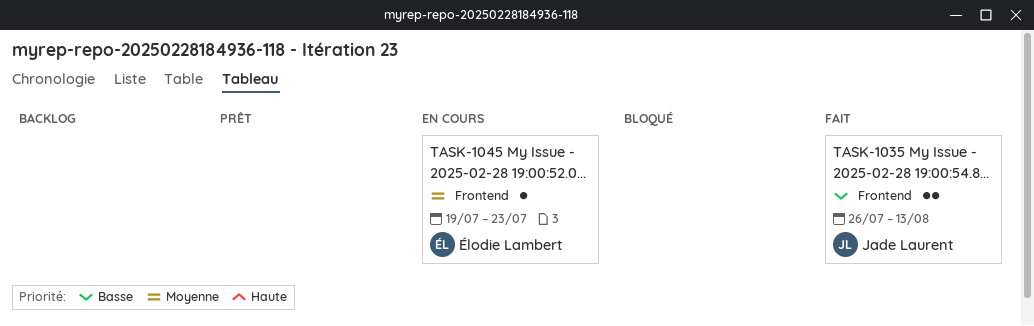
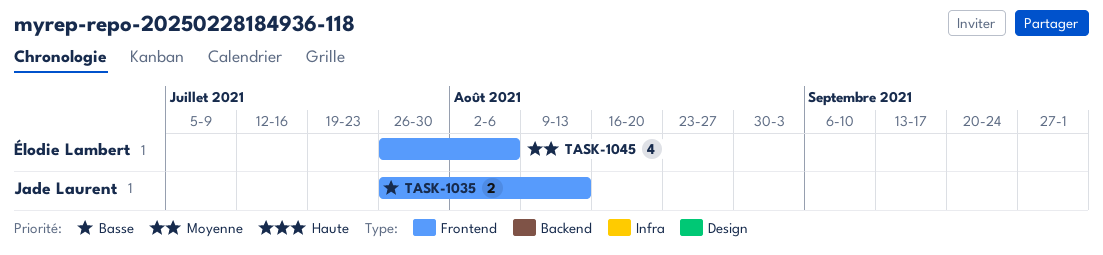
TASK-1045, estimate: 1 -> 4
TASK-1045, start: Jul 19 -> Jul 26
TASK-1045, due: Jul 23 -> Aug 6

